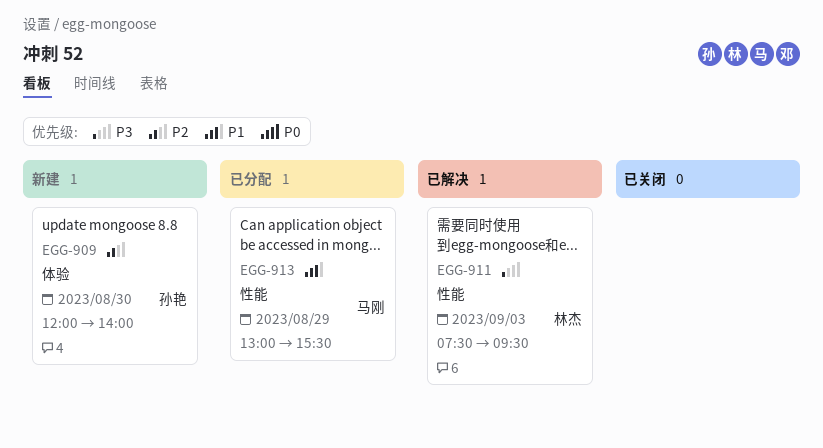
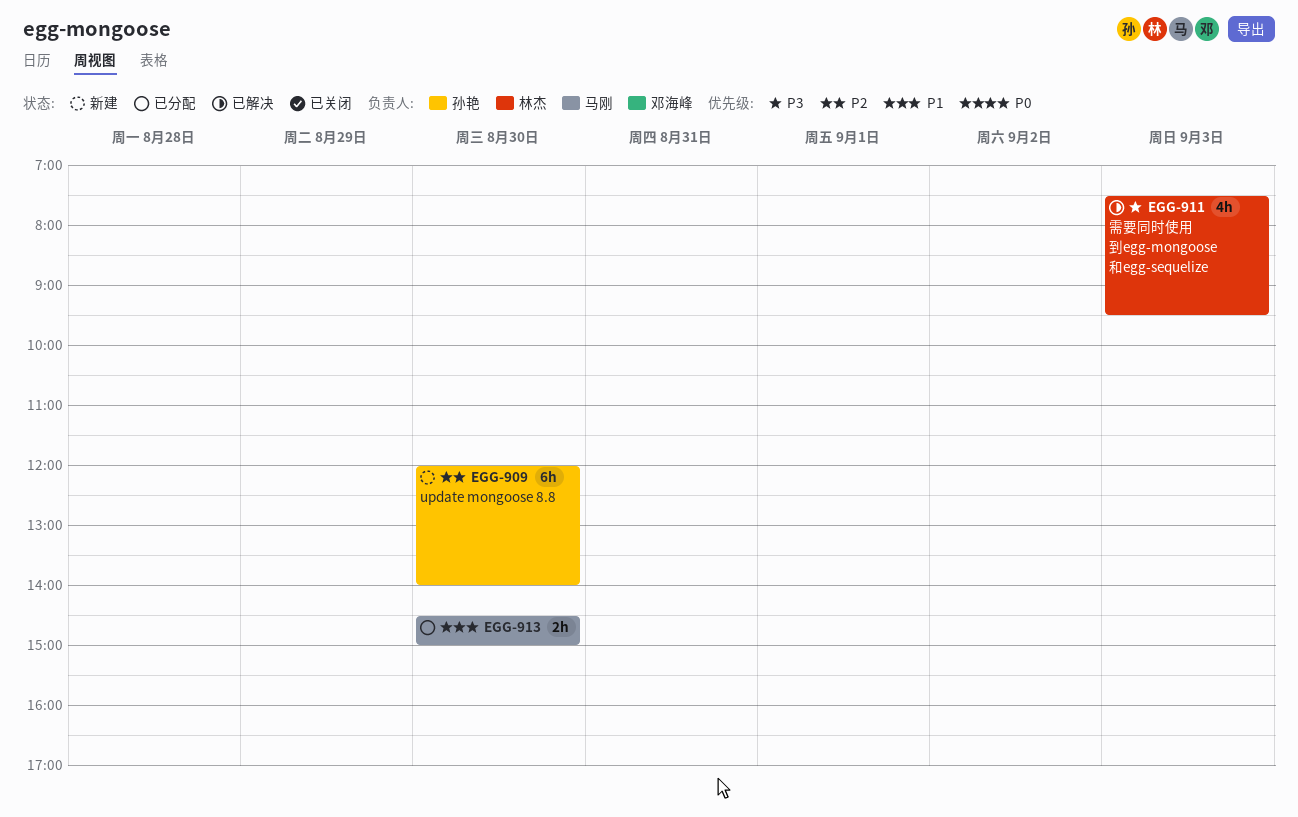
EGG-913, day: Aug 29 -> Aug 30
EGG-913, begins: 13:00 -> 14:30
EGG-913, ends: 15:30 -> 15:00

